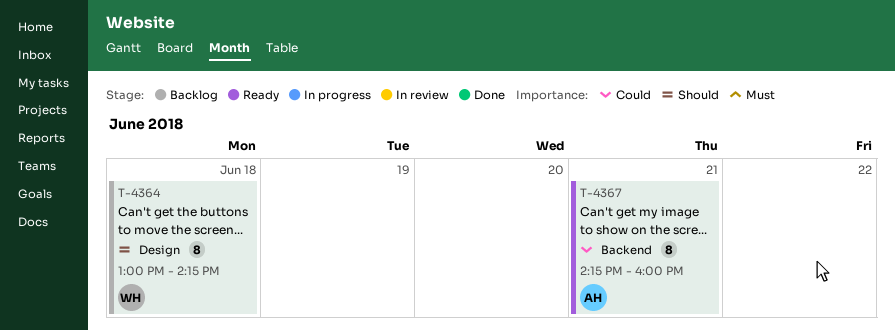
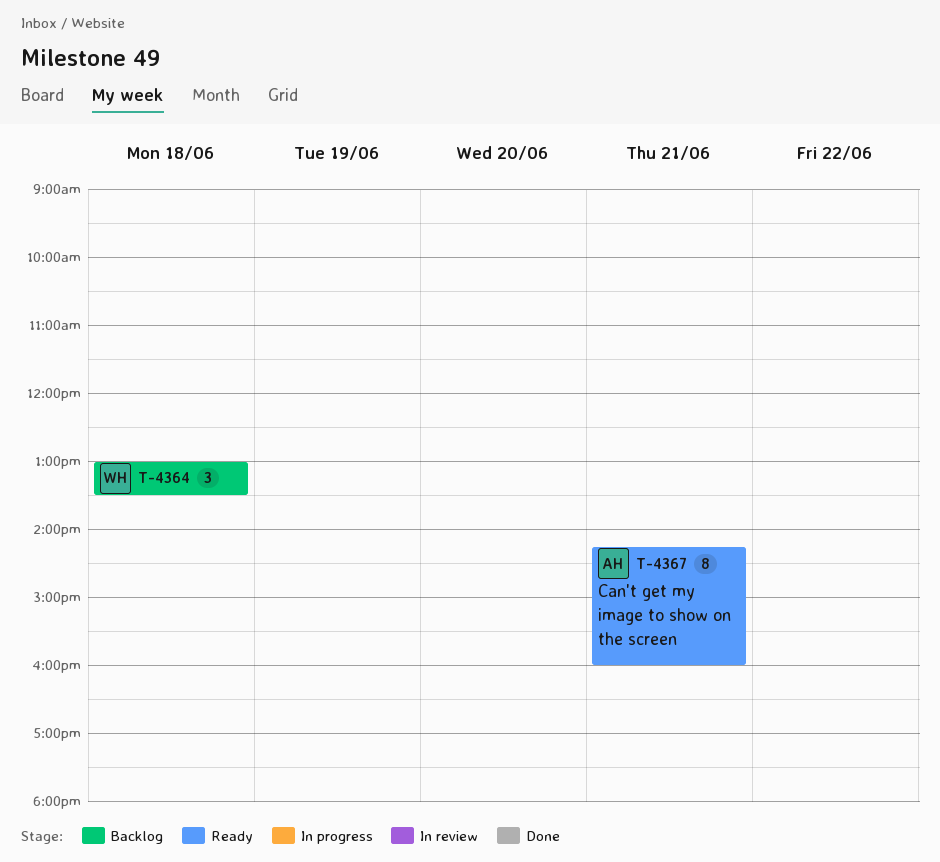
T-4364, estimate: 8 -> 3
T-4364, ends: 14:15 -> 13:30

